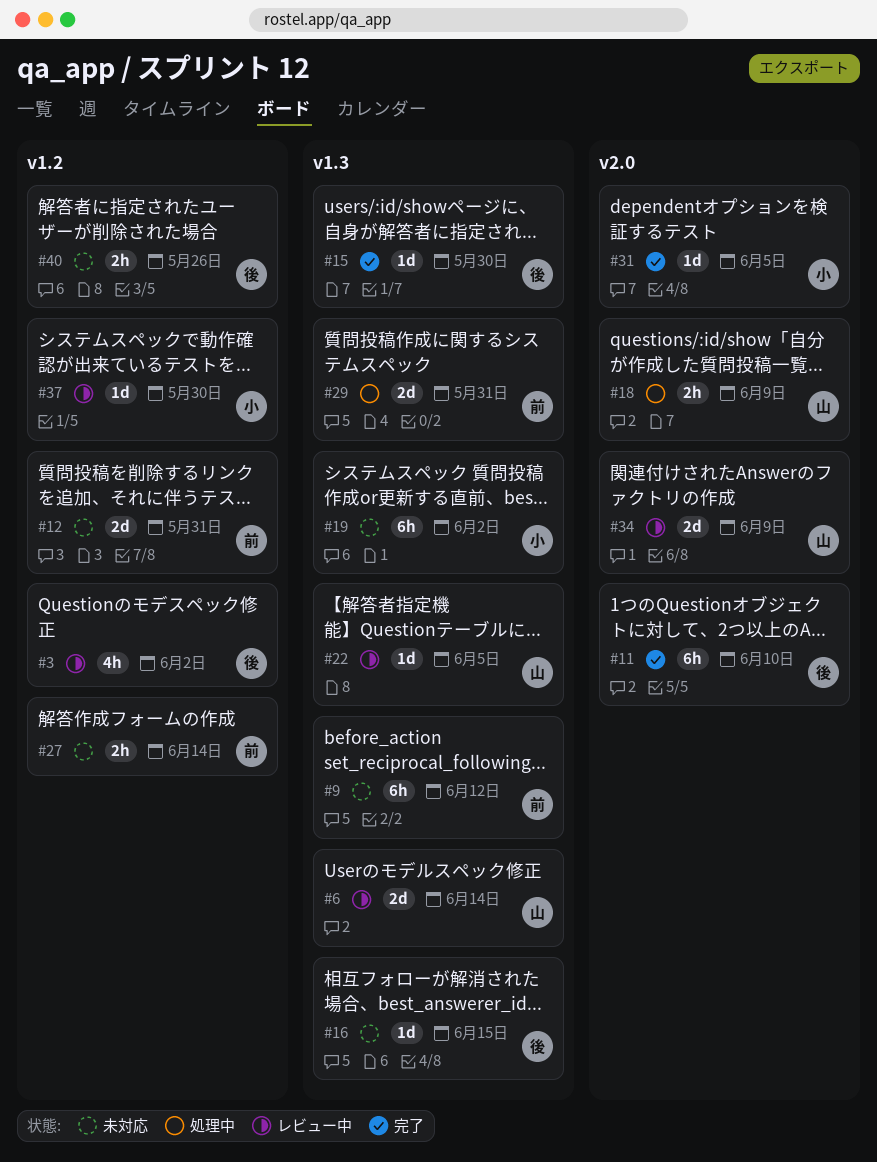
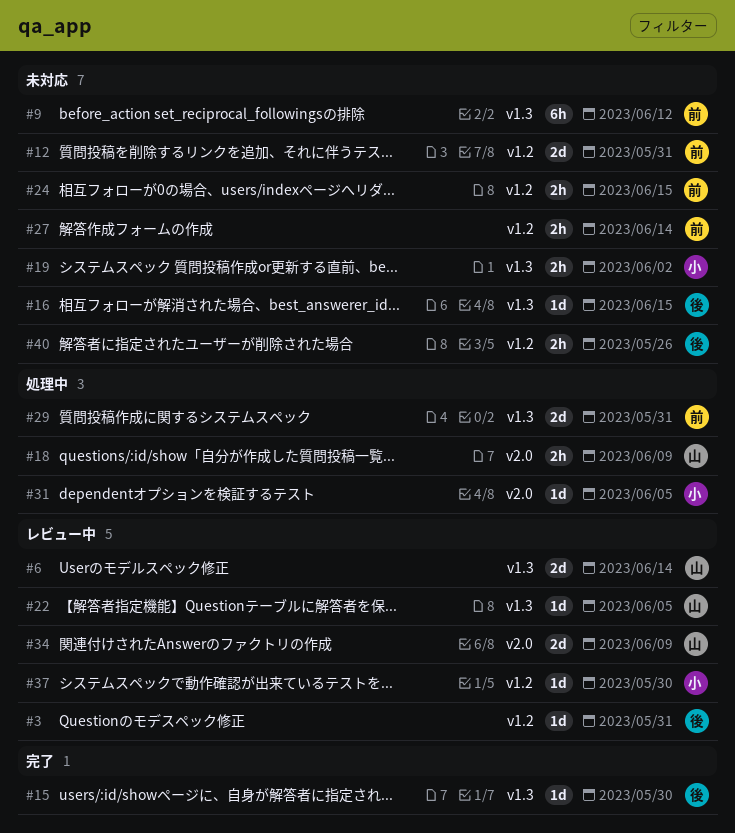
#3, estimate: 4h -> 1d
#3, due: Jun 2 -> May 31
#11: present -> none
#19, estimate: 6h -> 2h
#24: none -> present
#31, status: 完了 -> 処理中

